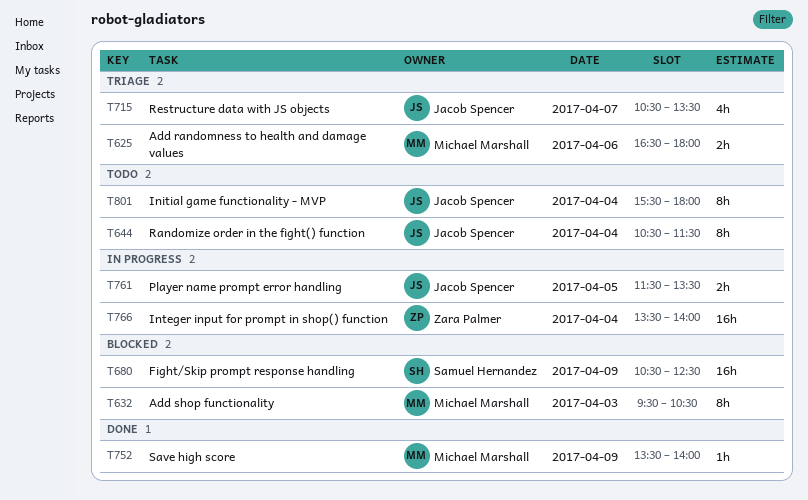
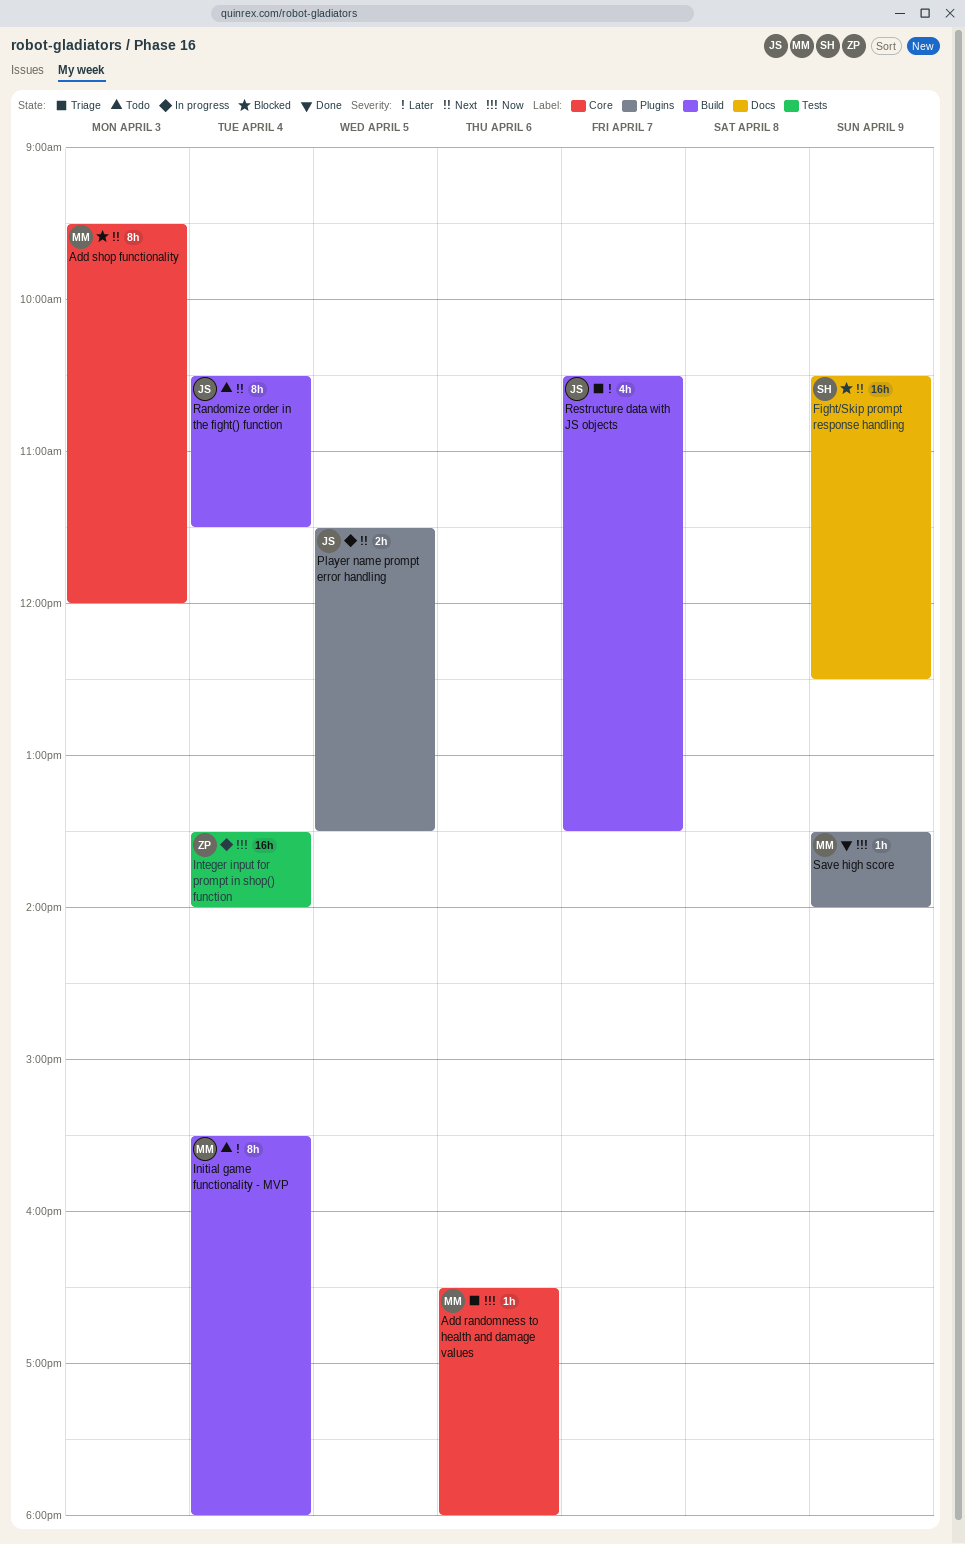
Add randomness to health and damage values, estimate: 2h -> 1h
Add shop functionality, ends: 10:30 -> 12:00
Initial game functionality - MVP, owner: Jacob Spencer -> Michael Marshall

